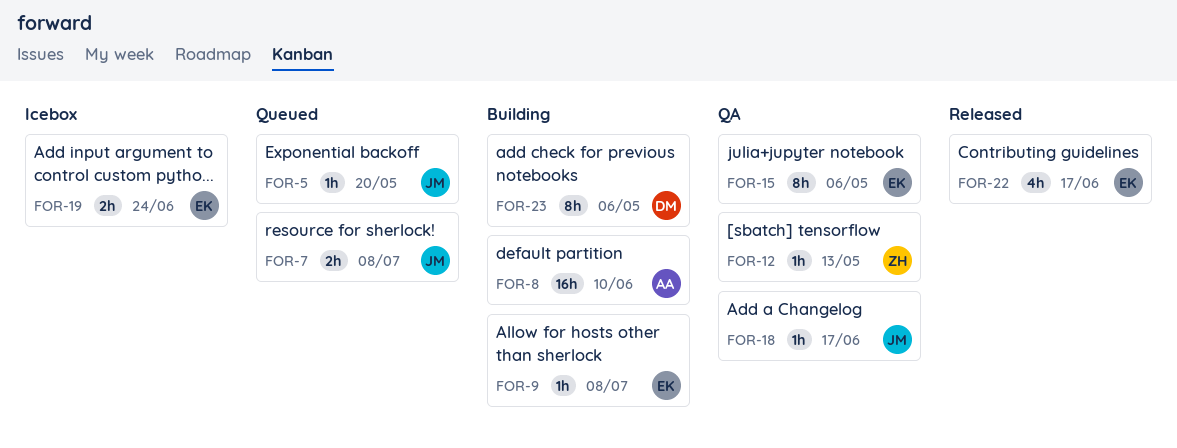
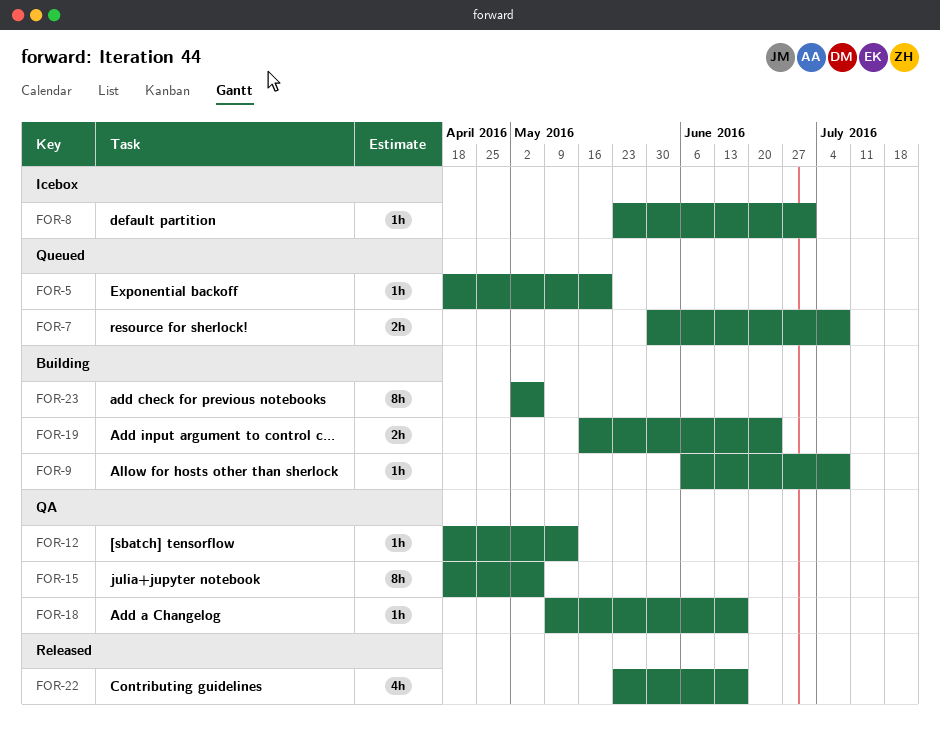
FOR-8, status: Building -> Icebox
FOR-8, estimate: 16h -> 1h
FOR-8, due: Jun 10 -> Jul 1
FOR-19, status: Icebox -> Building

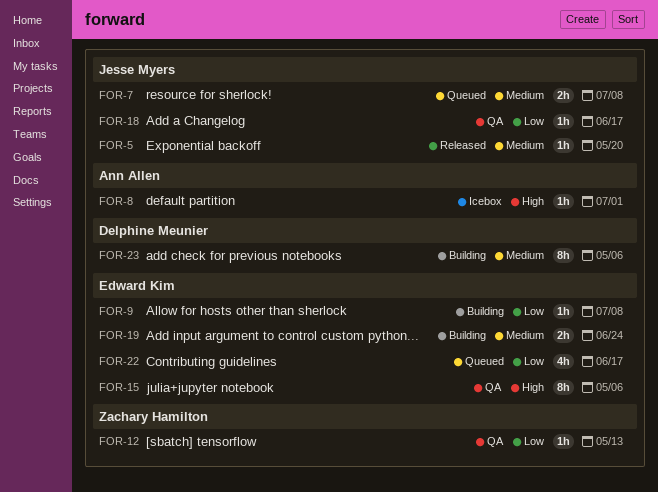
FOR-5, status: Queued -> Released
FOR-22, status: Released -> Queued

